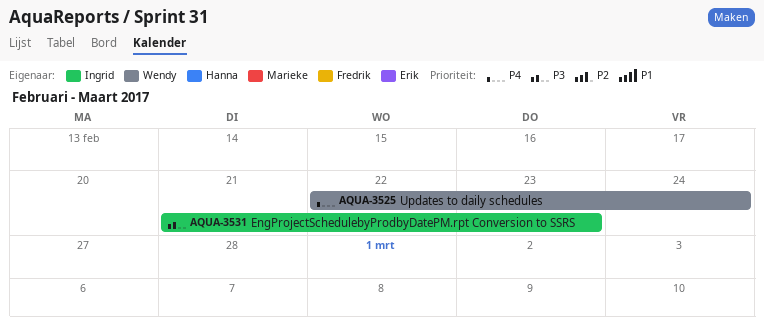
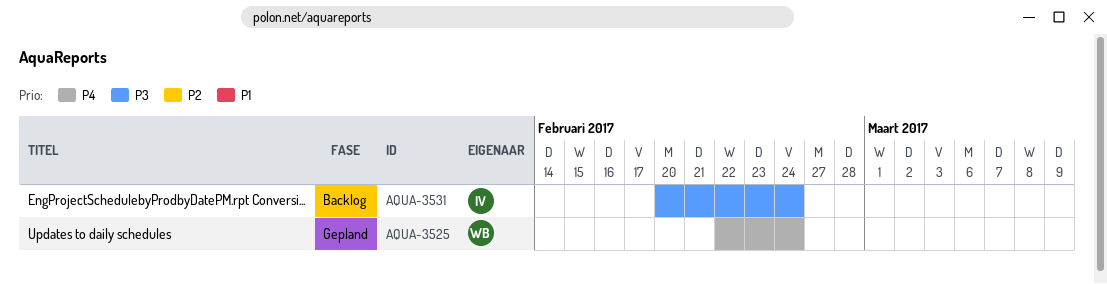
AQUA-3531, start: Feb 21 -> Feb 20
AQUA-3531, due: Feb 23 -> Feb 24

